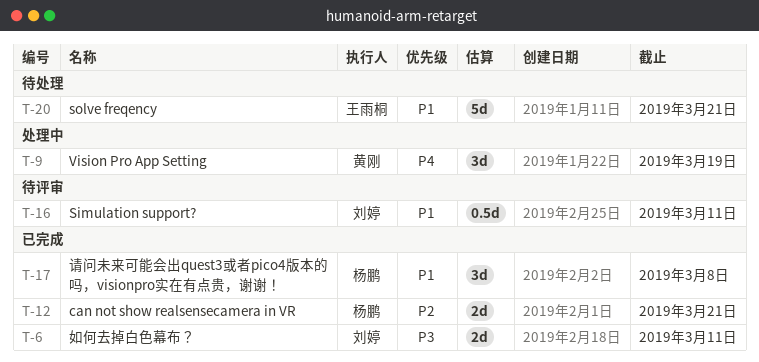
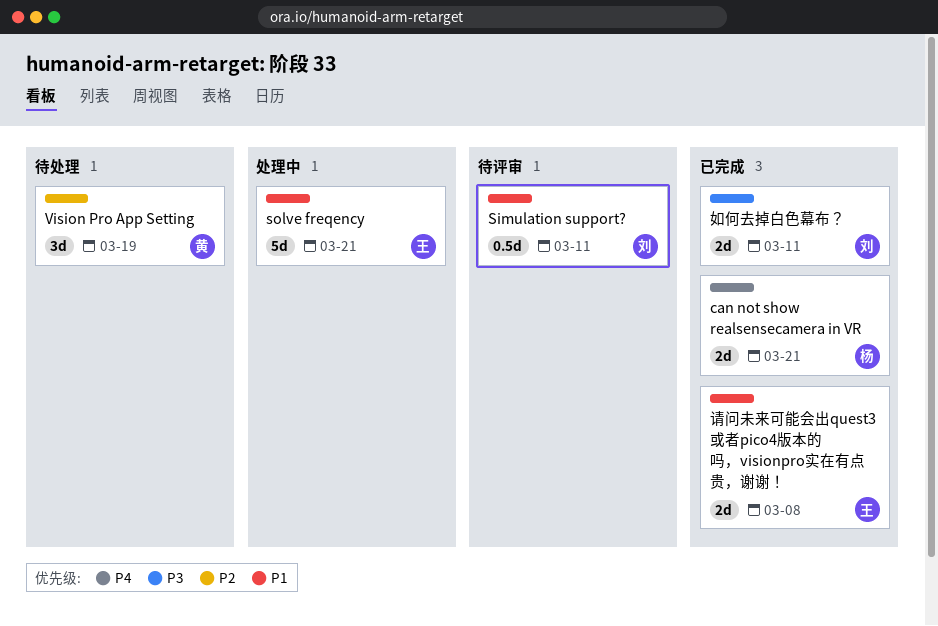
can not show realsensecamera in VR, priority: P2 -> P4
solve freqency, status: 待处理 -> 处理中
Vision Pro App Setting, status: 处理中 -> 待处理
Vision Pro App Setting, priority: P4 -> P2
请问未来可能会出quest3或者pico4版本的吗，visionpro实在有点贵，谢谢！, owner: 杨鹏 -> 王雨桐
请问未来可能会出quest3或者pico4版本的吗，visionpro实在有点贵，谢谢！, estimate: 3d -> 2d

